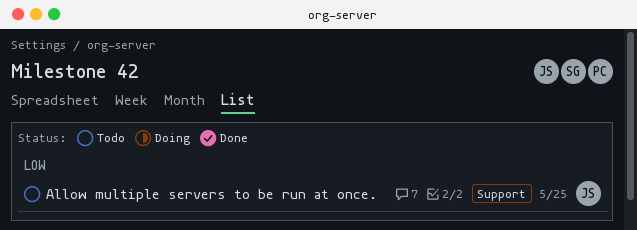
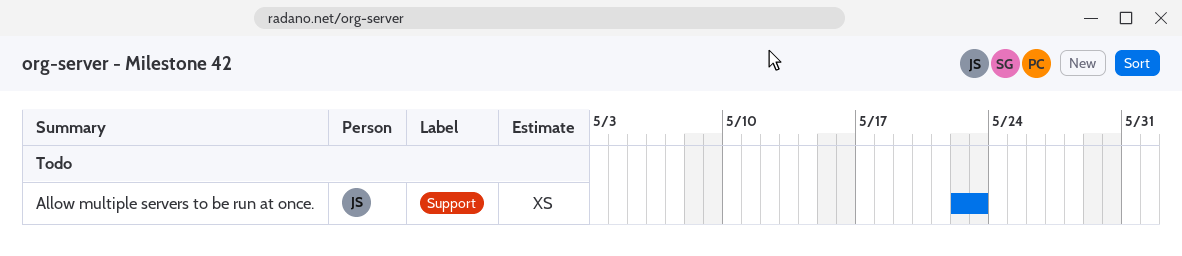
Allow multiple servers to be run at once., due: May 25 -> May 23

